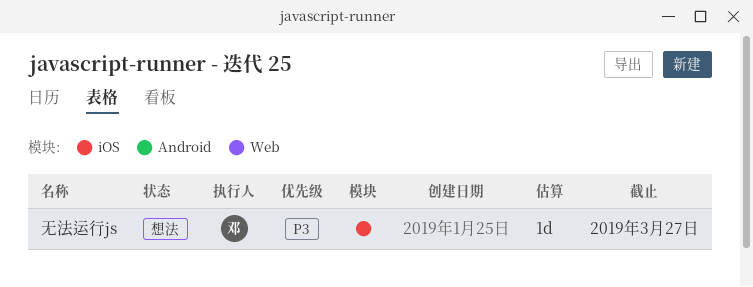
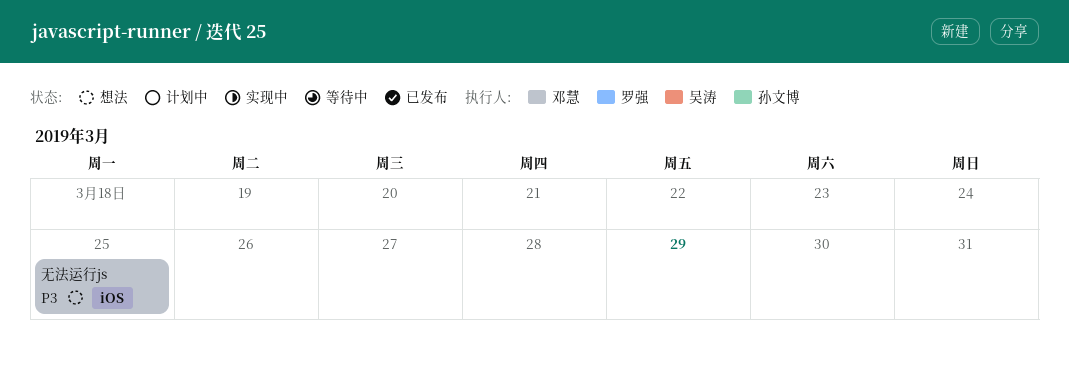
无法运行js, due: Mar 27 -> Mar 25

